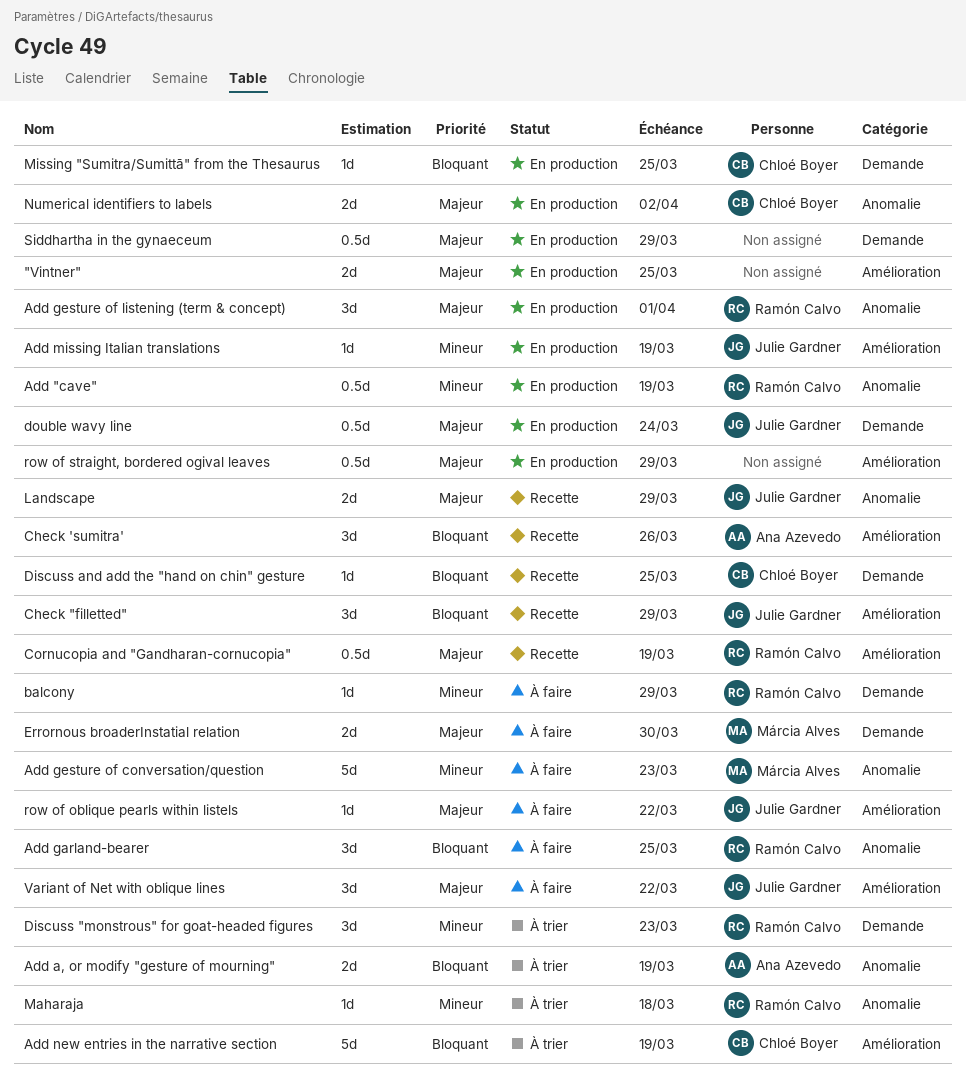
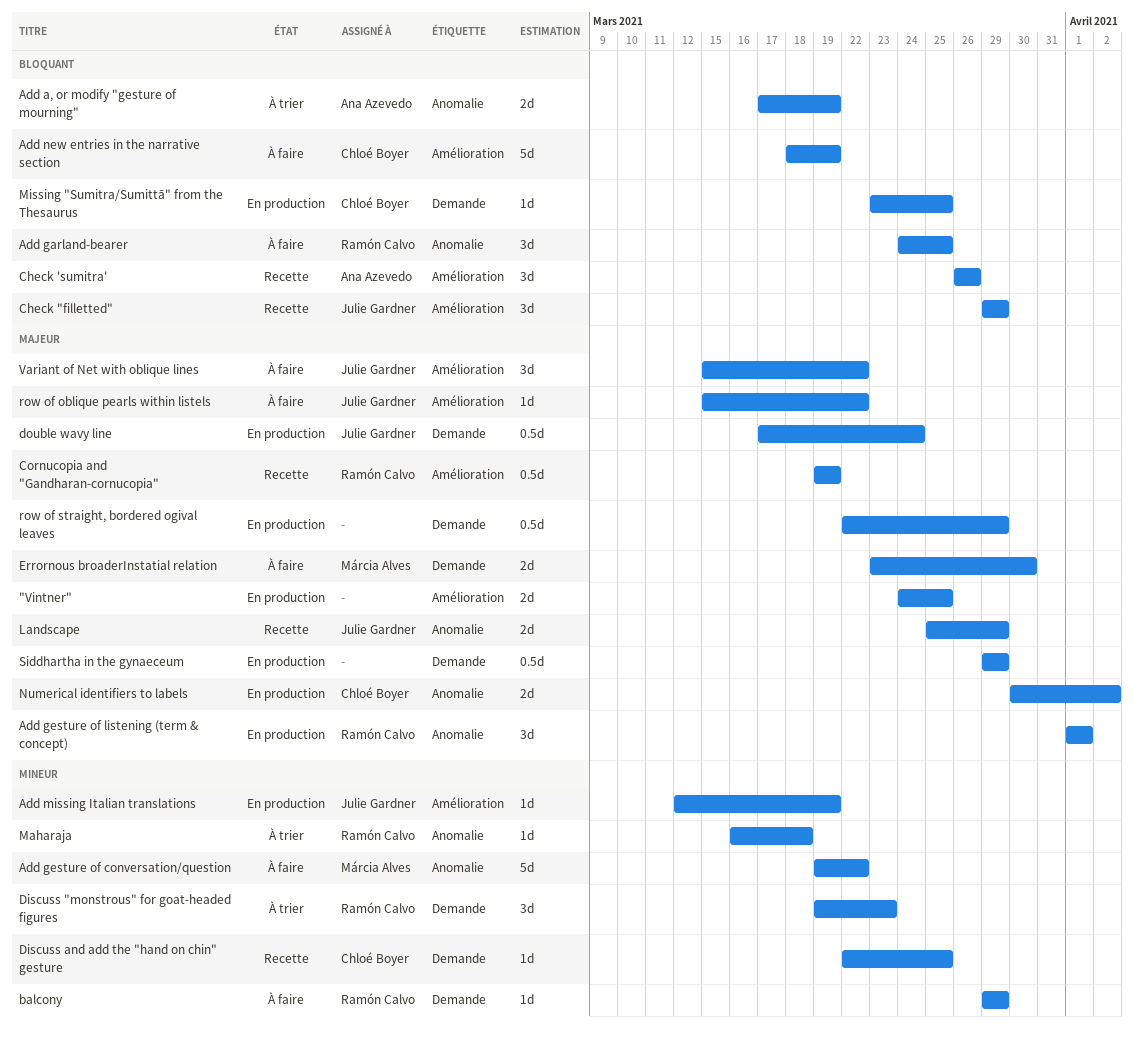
Add "cave": present -> none
Add gesture of conversation/question, due: Mar 23 -> Mar 22
Add new entries in the narrative section, status: À trier -> À faire
Discuss and add the "hand on chin" gesture, priority: Bloquant -> Mineur
row of straight, bordered ogival leaves, label: Amélioration -> Demande

